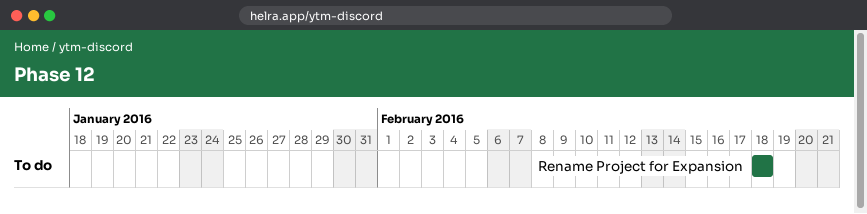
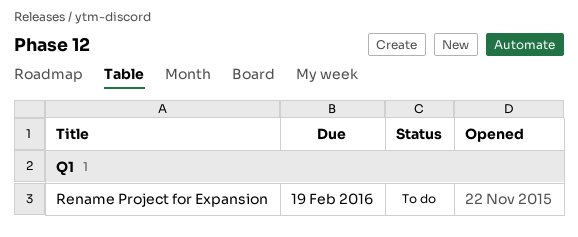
Rename Project for Expansion, due: Feb 18 -> Feb 19

